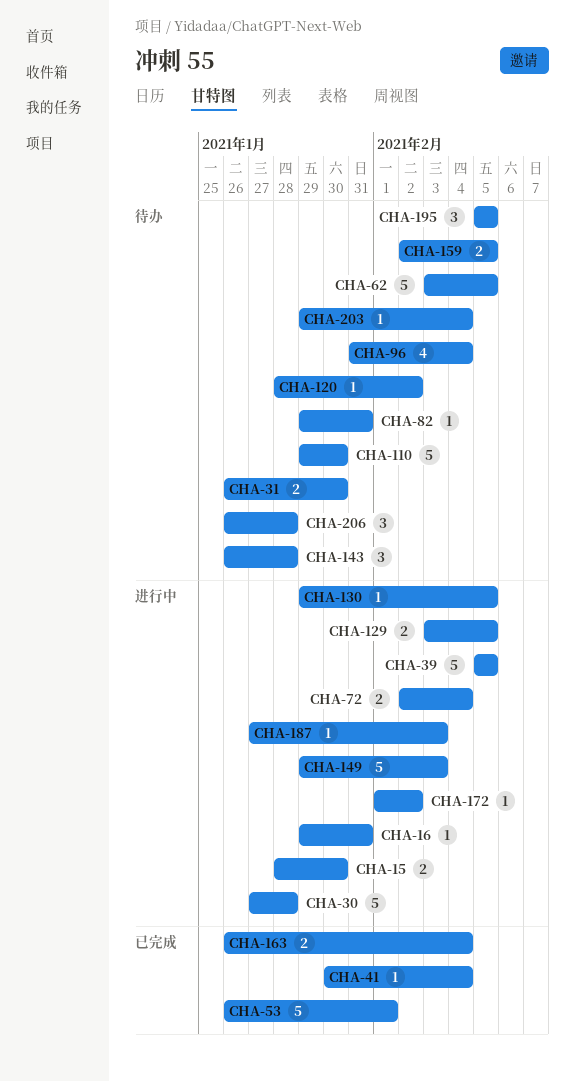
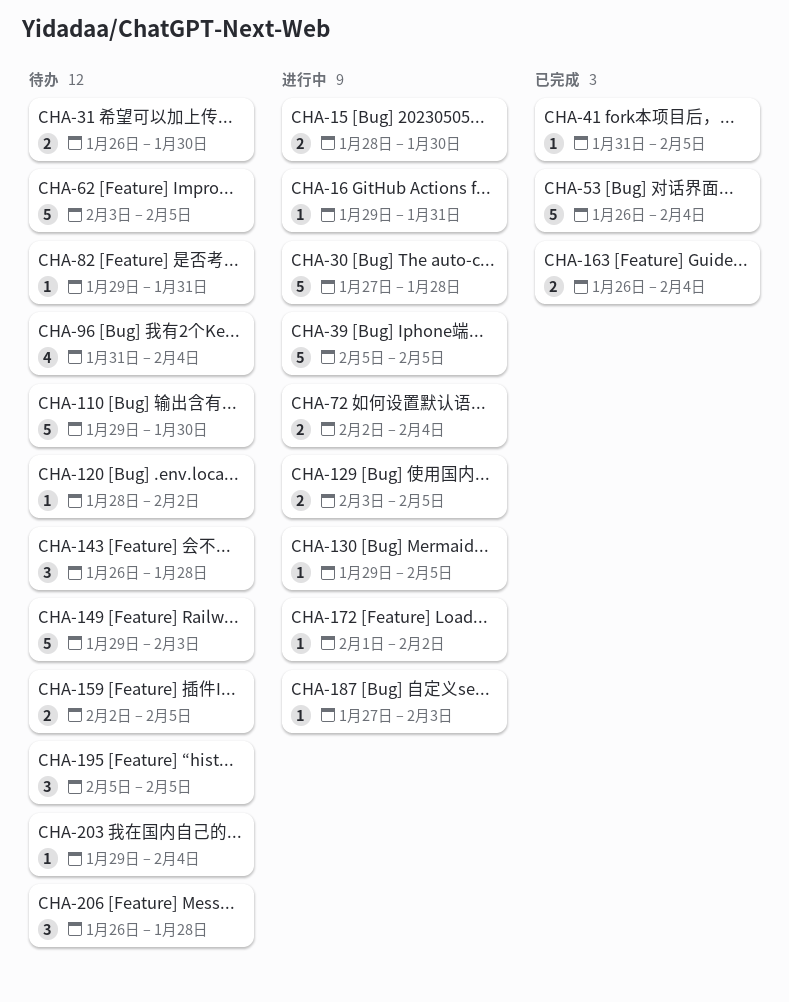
CHA-41, start: Jan 30 -> Jan 31
CHA-41, due: Feb 4 -> Feb 5
CHA-53, due: Feb 1 -> Feb 4
CHA-149, status: 进行中 -> 待办

